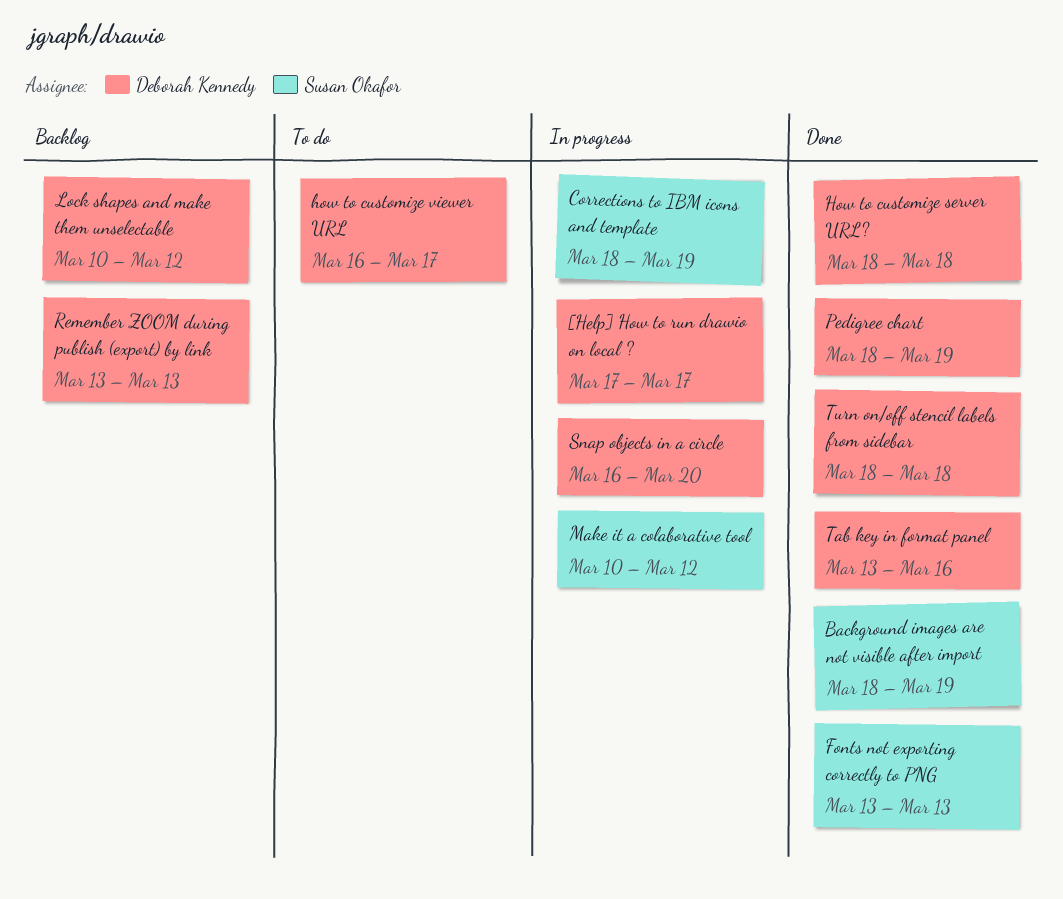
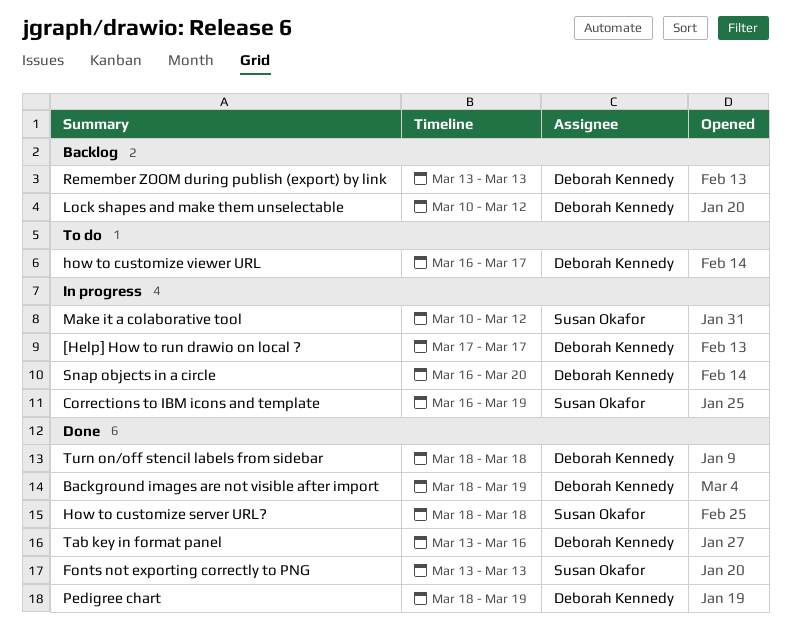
Background images are not visible after import, owner: Susan Okafor -> Deborah Kennedy
Corrections to IBM icons and template, start: Mar 18 -> Mar 16
How to customize server URL?, owner: Deborah Kennedy -> Susan Okafor

